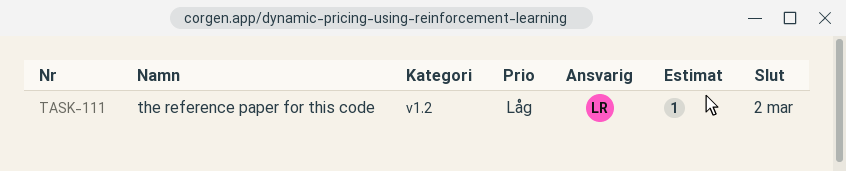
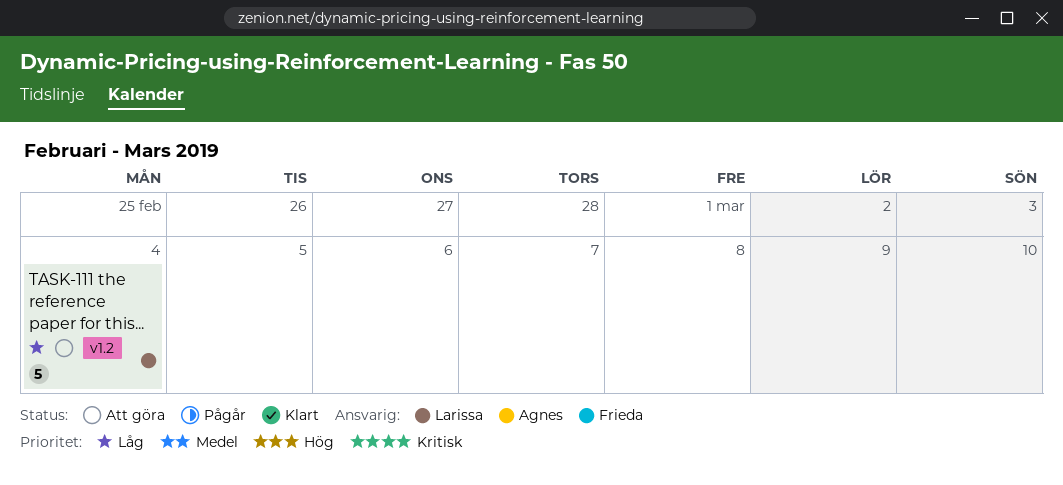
TASK-111, estimate: 1 -> 5
TASK-111, due: Mar 2 -> Mar 4

